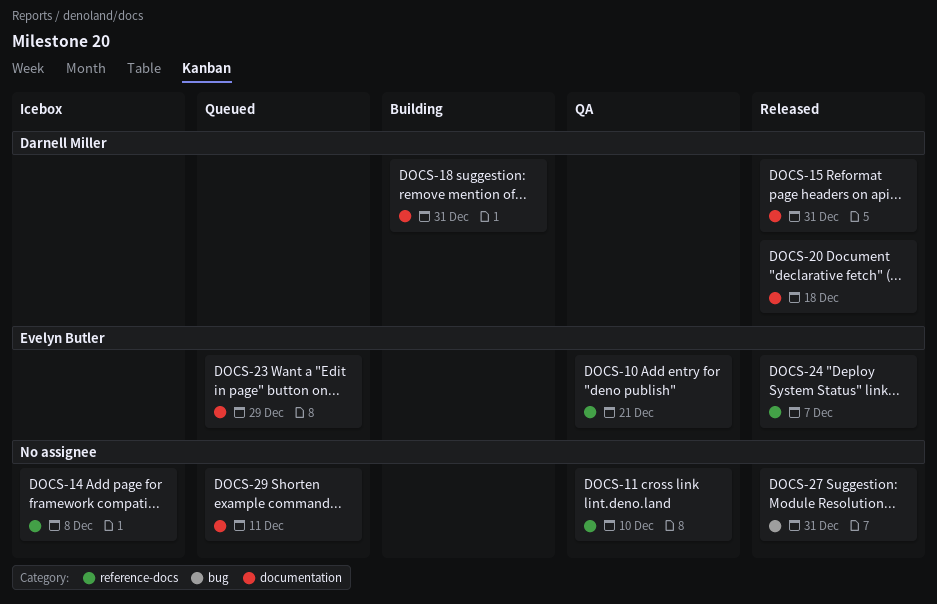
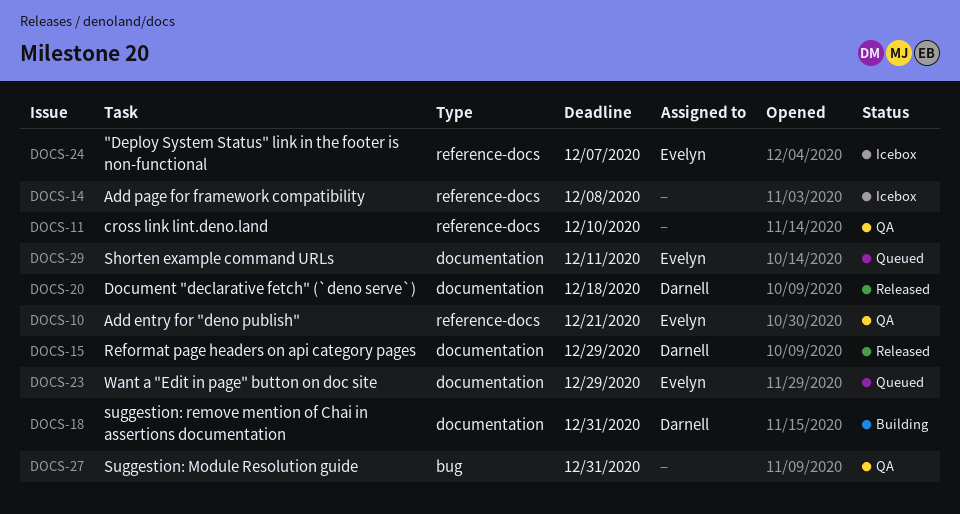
DOCS-15, due: Dec 31 -> Dec 29
DOCS-24, status: Released -> Icebox
DOCS-27, status: Released -> QA
DOCS-29, owner: none -> Evelyn Butler

